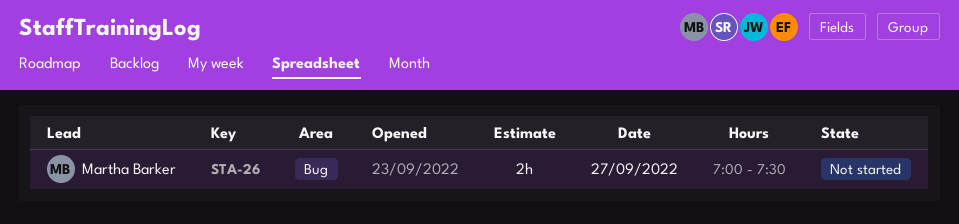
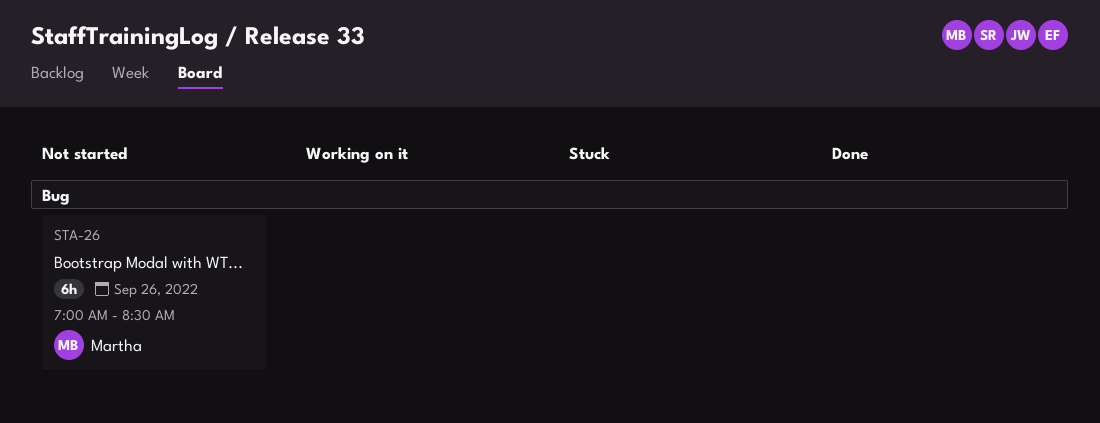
STA-26, estimate: 2h -> 6h
STA-26, day: Sep 27 -> Sep 26
STA-26, ends: 07:30 -> 08:30

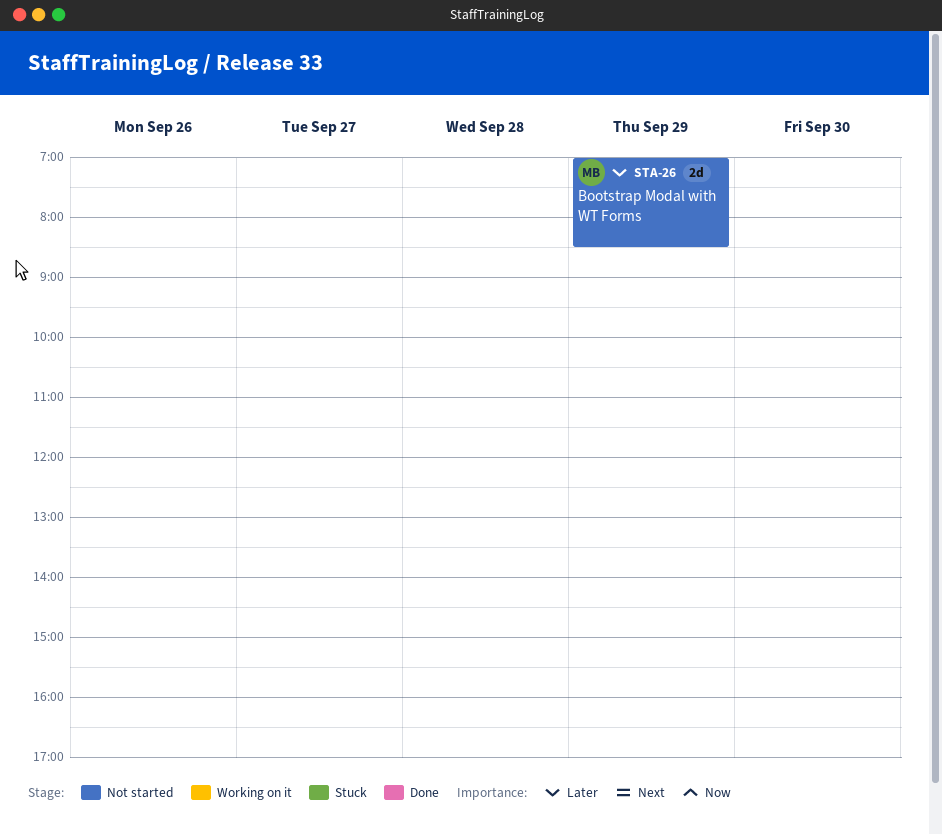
STA-26, estimate: 6h -> 2d
STA-26, day: Sep 26 -> Sep 29

